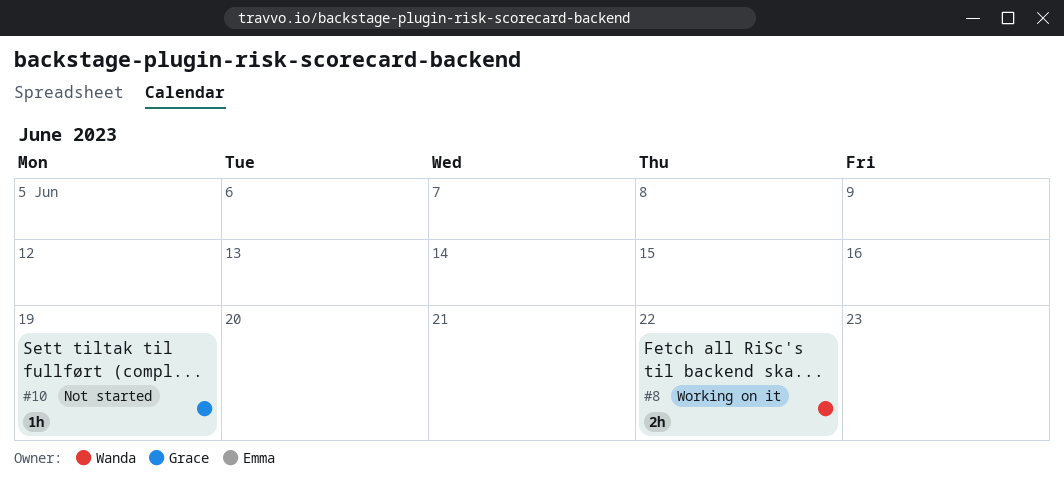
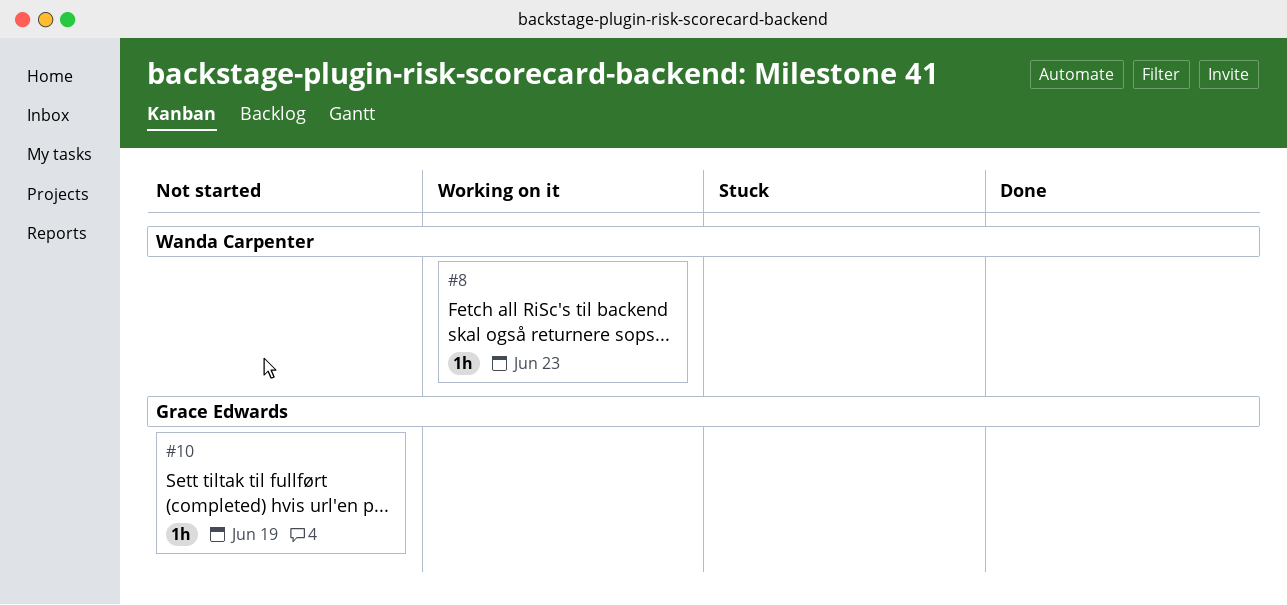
#8, estimate: 2h -> 1h
#8, due: Jun 22 -> Jun 23

